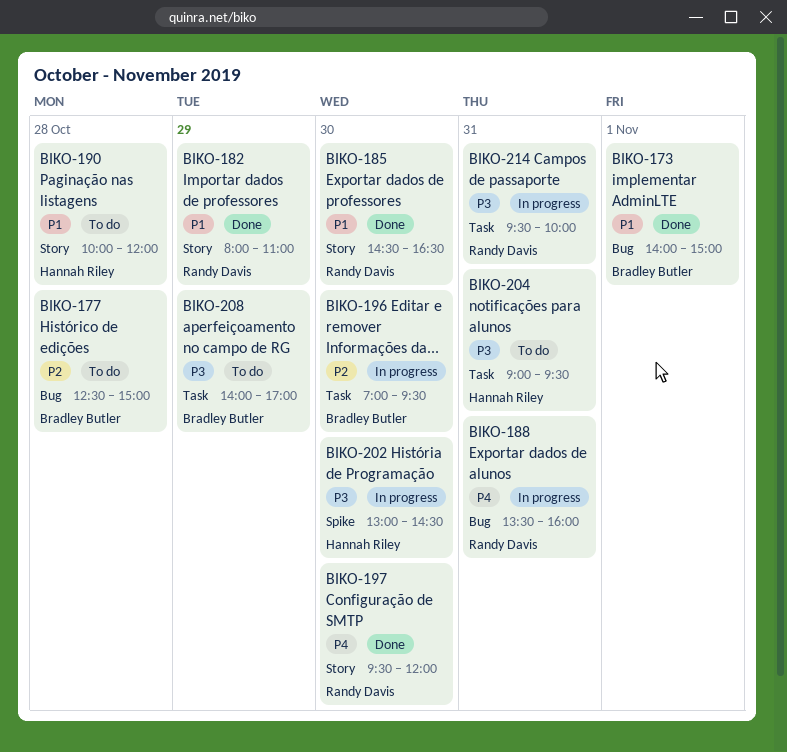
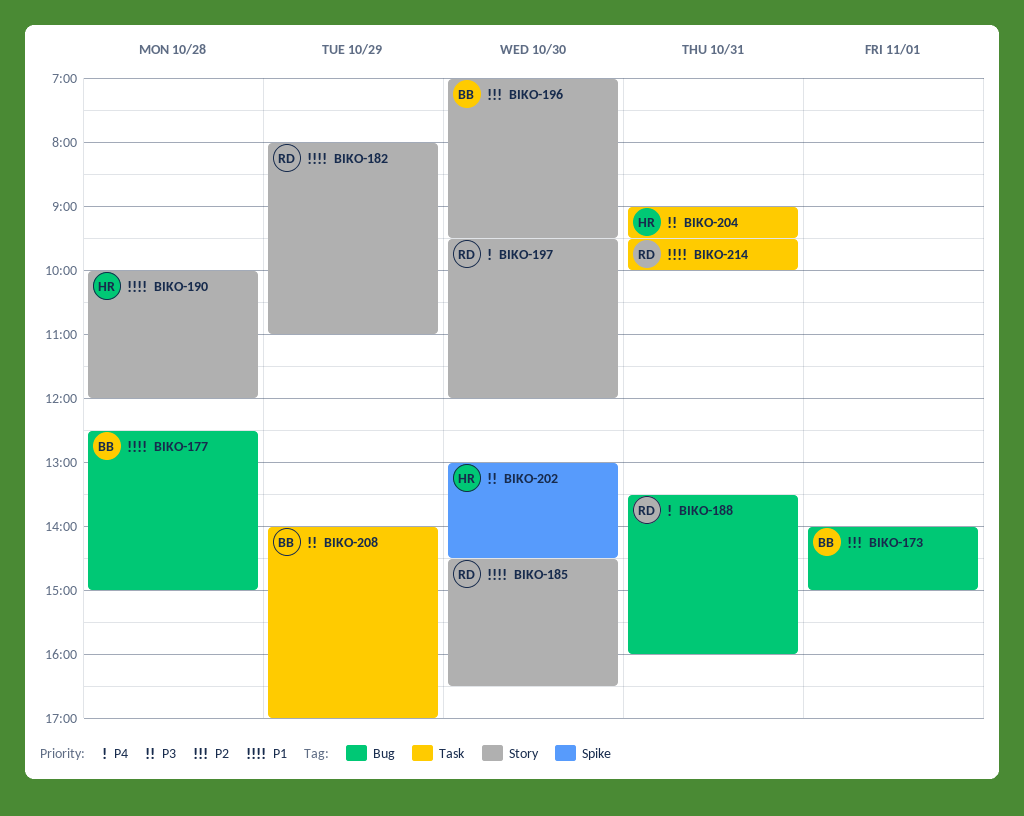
BIKO-173, priority: P1 -> P2
BIKO-177, priority: P2 -> P1
BIKO-196, label: Task -> Story
BIKO-214, priority: P3 -> P1

